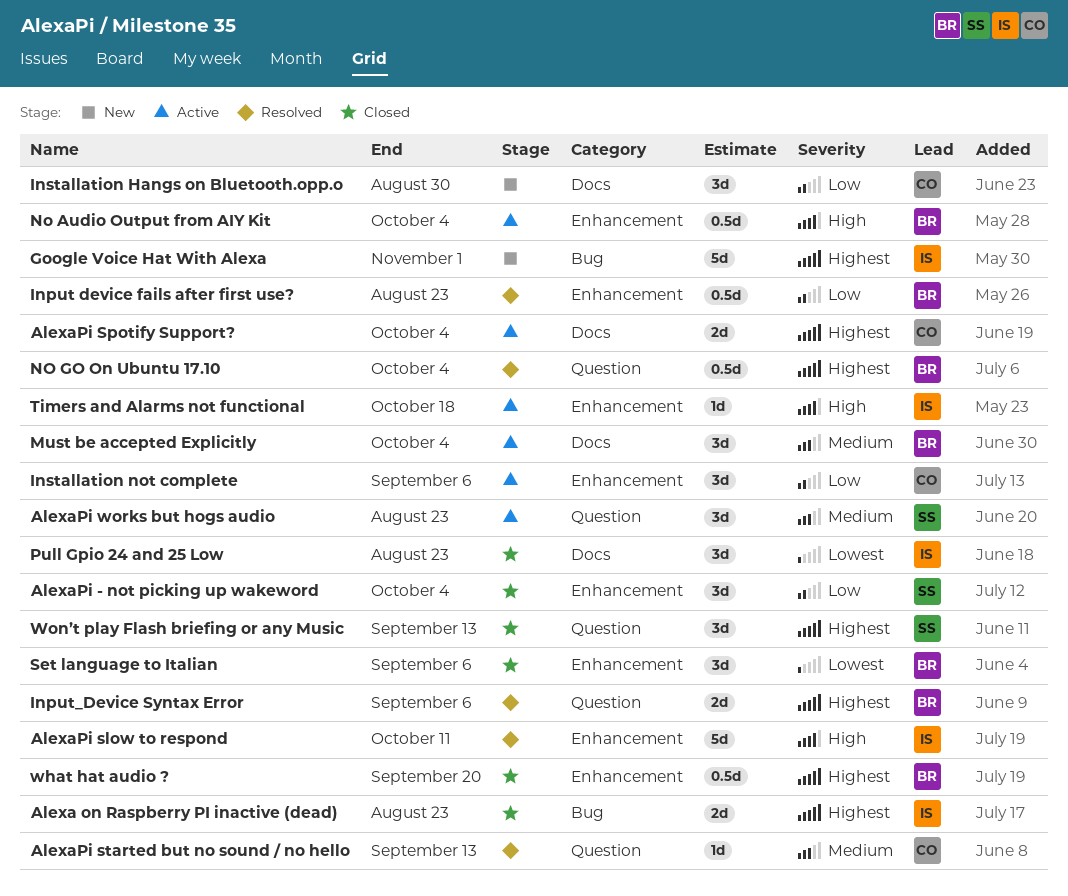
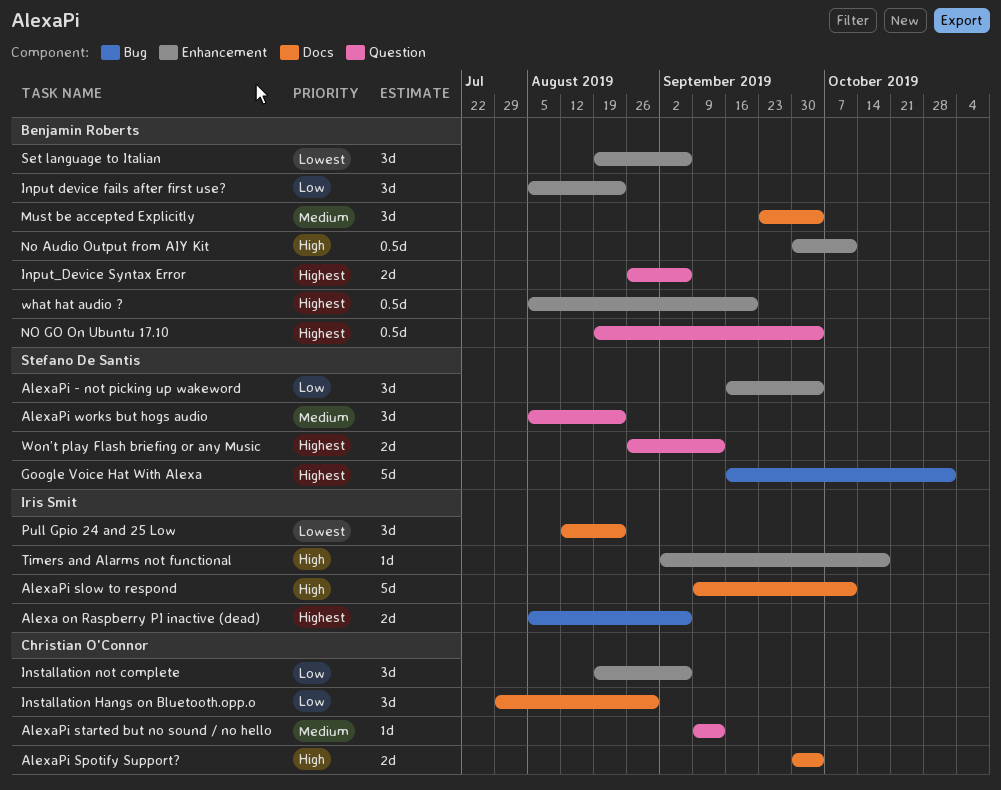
Alexa on Raspberry PI inactive (dead), due: Aug 23 -> Sep 6
AlexaPi slow to respond, label: Enhancement -> Docs
AlexaPi Spotify Support?, priority: Highest -> High
Google Voice Hat With Alexa, owner: Iris Smit -> Stefano De Santis
Input device fails after first use?, estimate: 0.5d -> 3d
No Audio Output from AIY Kit, due: Oct 4 -> Oct 11
Won’t play Flash briefing or any Music, estimate: 3d -> 2d

